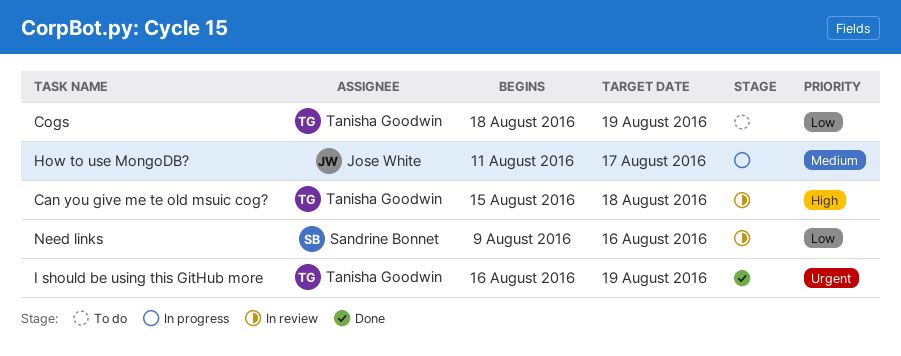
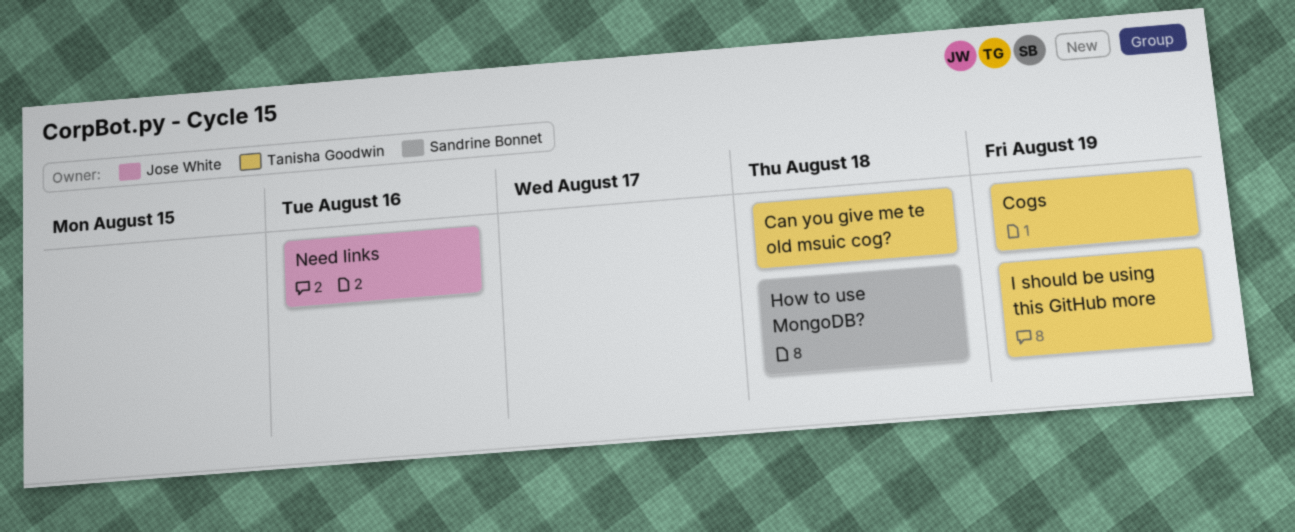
How to use MongoDB?, owner: Jose White -> Sandrine Bonnet
How to use MongoDB?, due: Aug 17 -> Aug 18
Need links, owner: Sandrine Bonnet -> Jose White

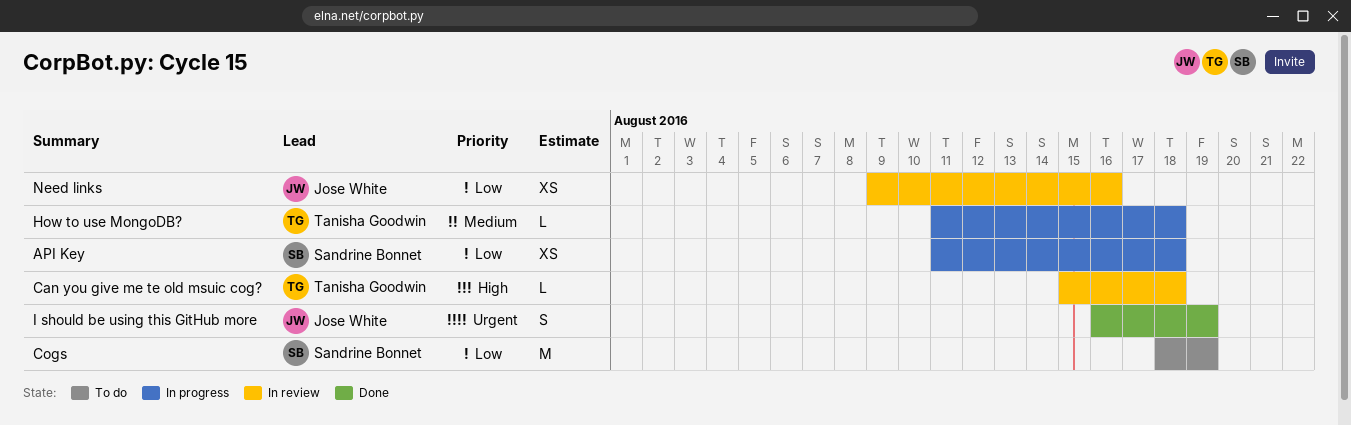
API Key: none -> present
Cogs, owner: Tanisha Goodwin -> Sandrine Bonnet
How to use MongoDB?, owner: Sandrine Bonnet -> Tanisha Goodwin
I should be using this GitHub more, owner: Tanisha Goodwin -> Jose White

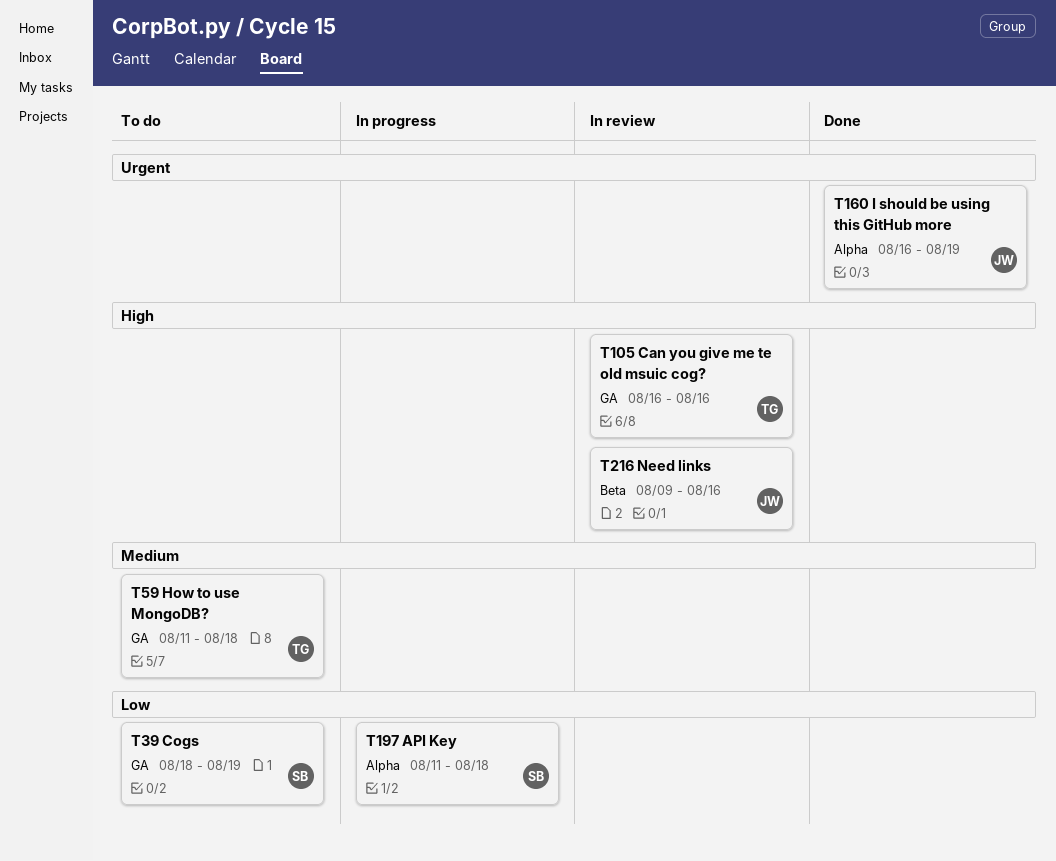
Can you give me te old msuic cog?, start: Aug 15 -> Aug 16
Can you give me te old msuic cog?, due: Aug 18 -> Aug 16
How to use MongoDB?, status: In progress -> To do
Need links, priority: Low -> High

